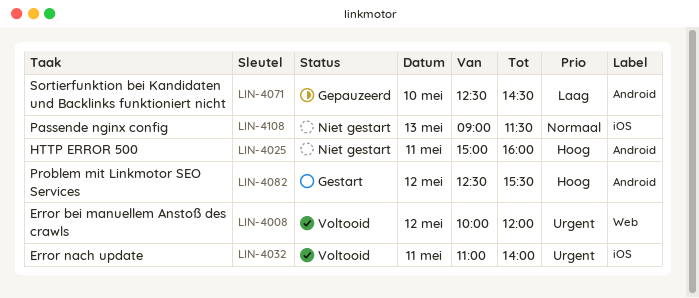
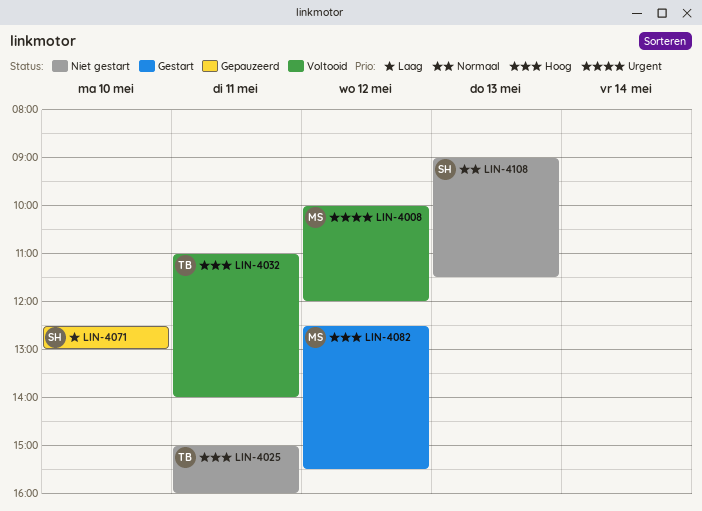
LIN-4032, priority: Urgent -> Hoog
LIN-4071, ends: 14:30 -> 13:00

